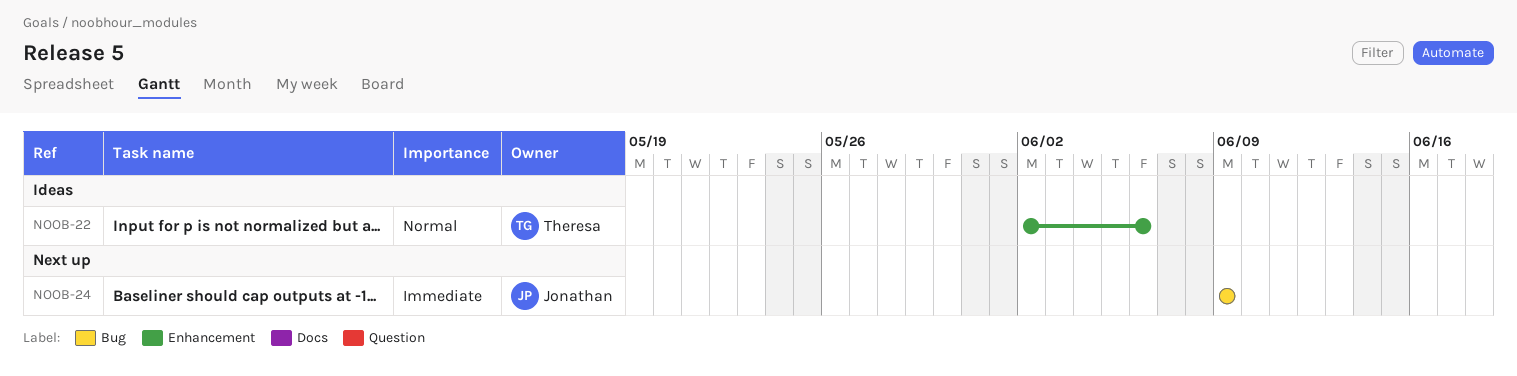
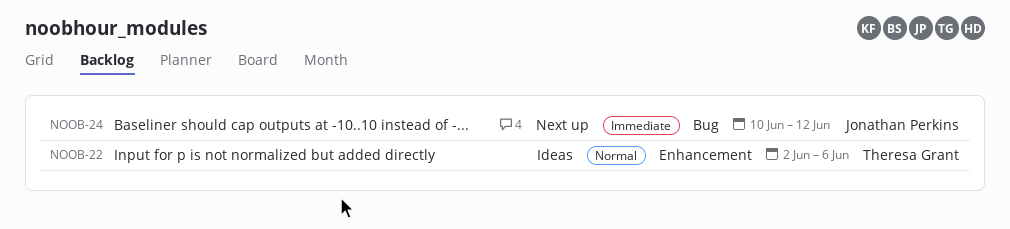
NOOB-24, start: Jun 9 -> Jun 10
NOOB-24, due: Jun 9 -> Jun 12

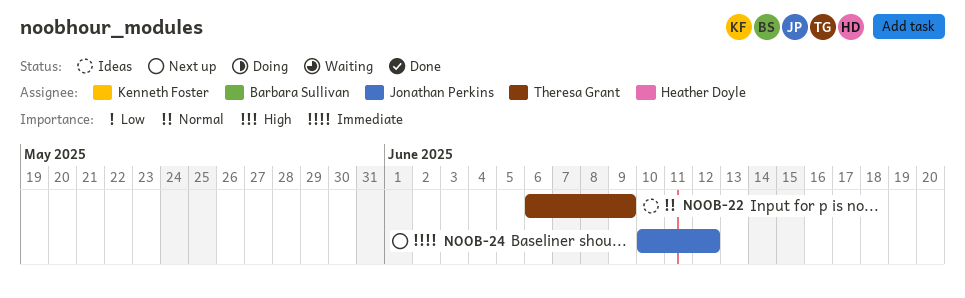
NOOB-22, start: Jun 2 -> Jun 6
NOOB-22, due: Jun 6 -> Jun 9

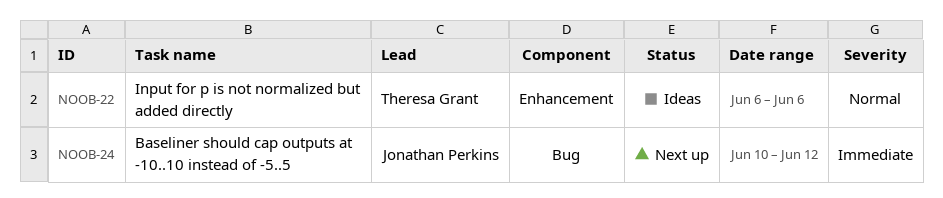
NOOB-22, due: Jun 9 -> Jun 6

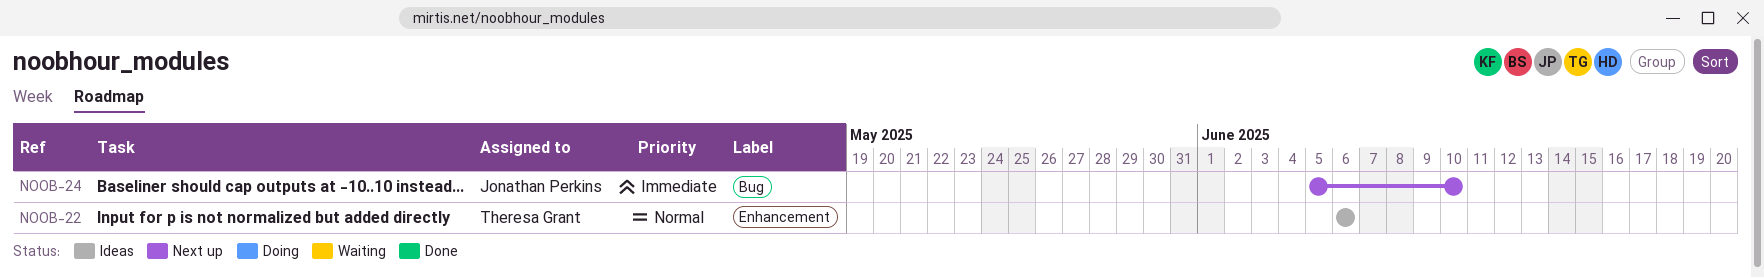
NOOB-24, start: Jun 10 -> Jun 5
NOOB-24, due: Jun 12 -> Jun 10

